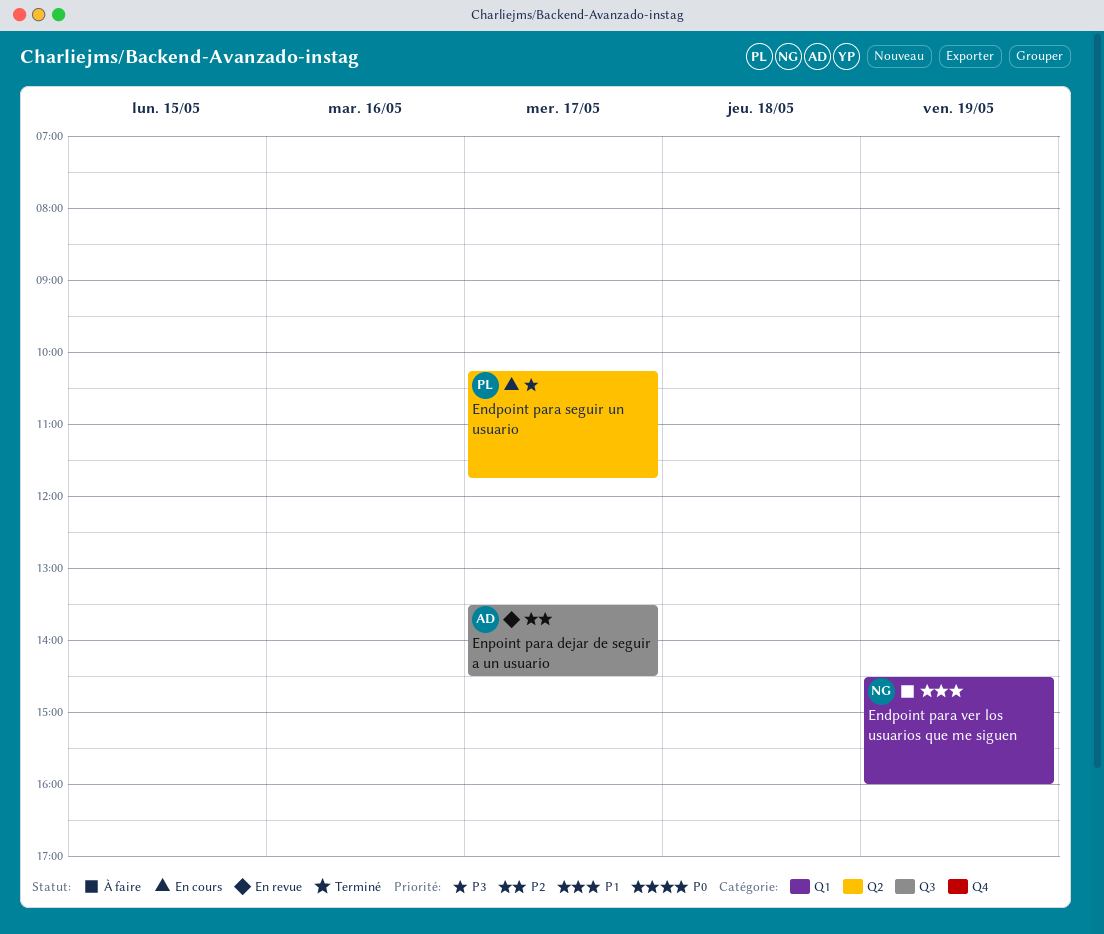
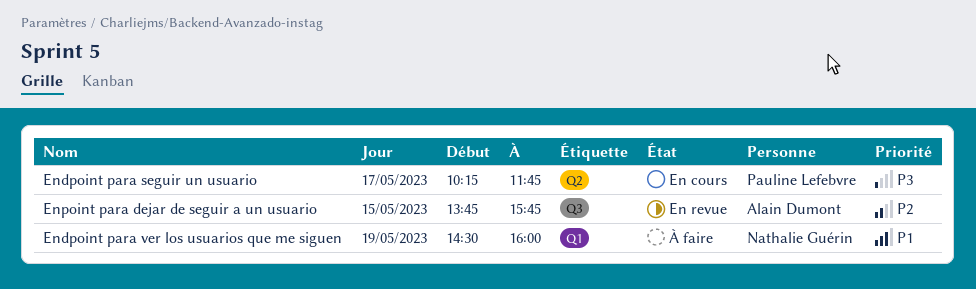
Enpoint para dejar de seguir a un usuario, day: May 17 -> May 15
Enpoint para dejar de seguir a un usuario, begins: 13:30 -> 13:45
Enpoint para dejar de seguir a un usuario, ends: 14:30 -> 15:45

